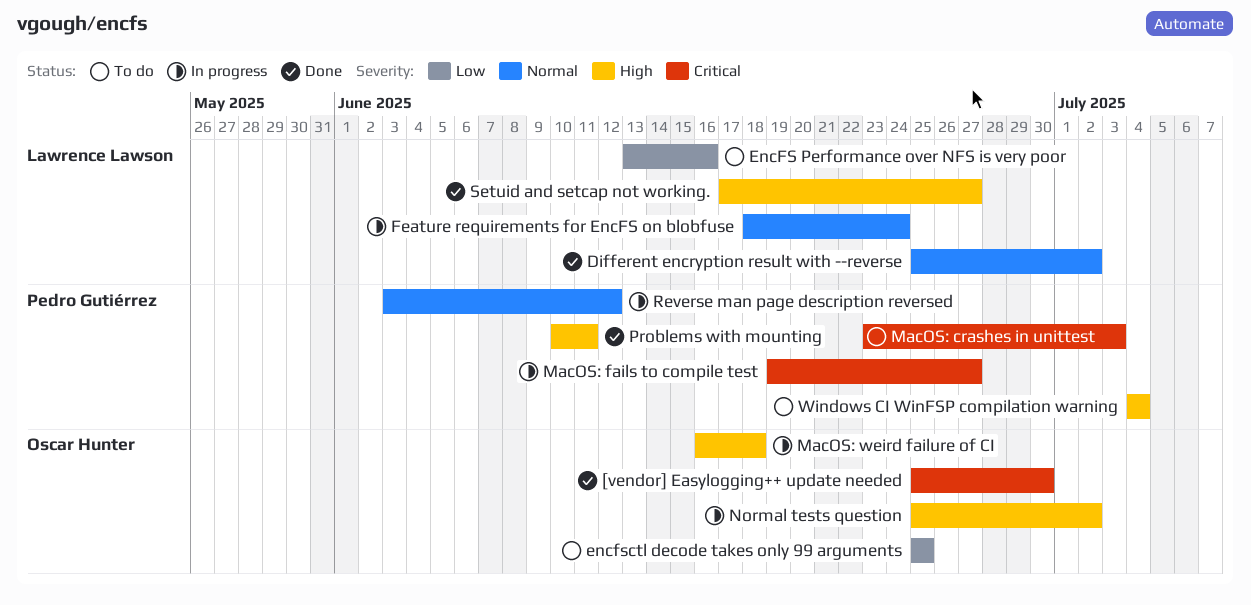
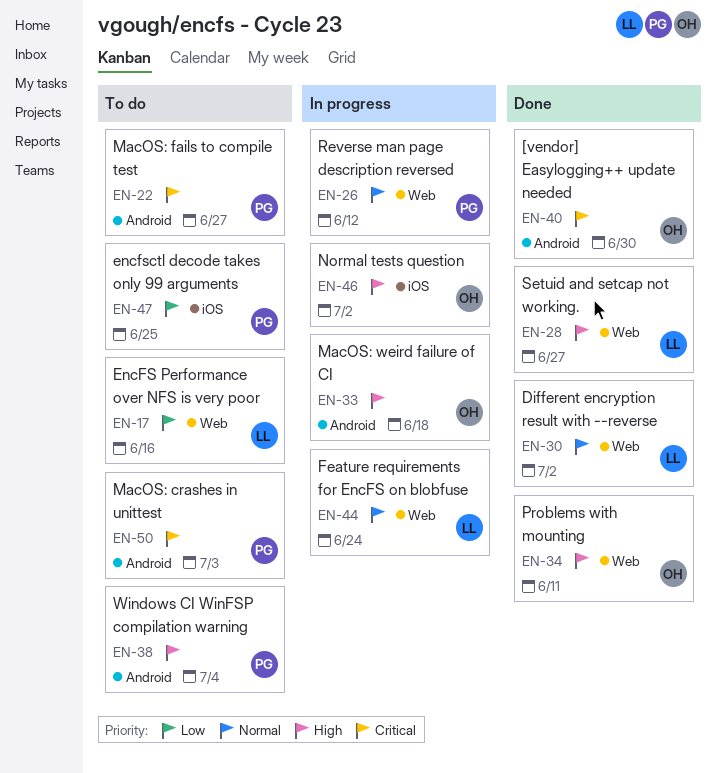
encfsctl decode takes only 99 arguments, owner: Oscar Hunter -> Pedro Gutiérrez
MacOS: fails to compile test, status: In progress -> To do
Problems with mounting, owner: Pedro Gutiérrez -> Oscar Hunter

